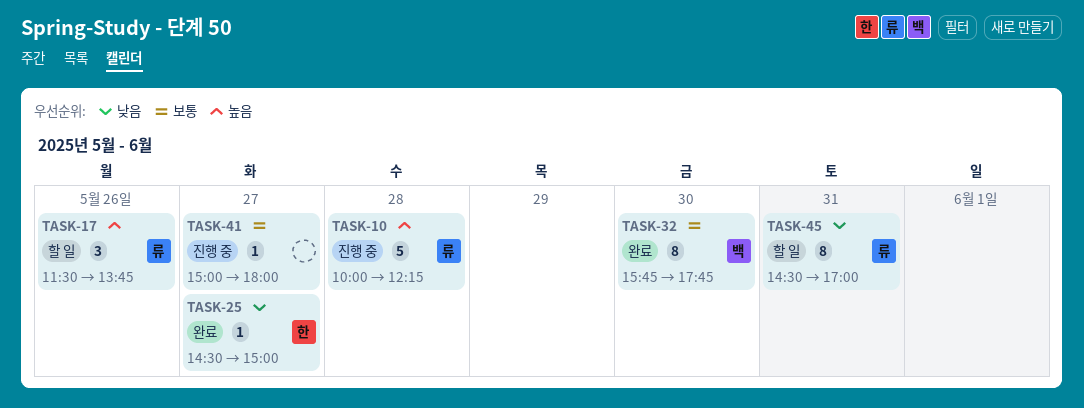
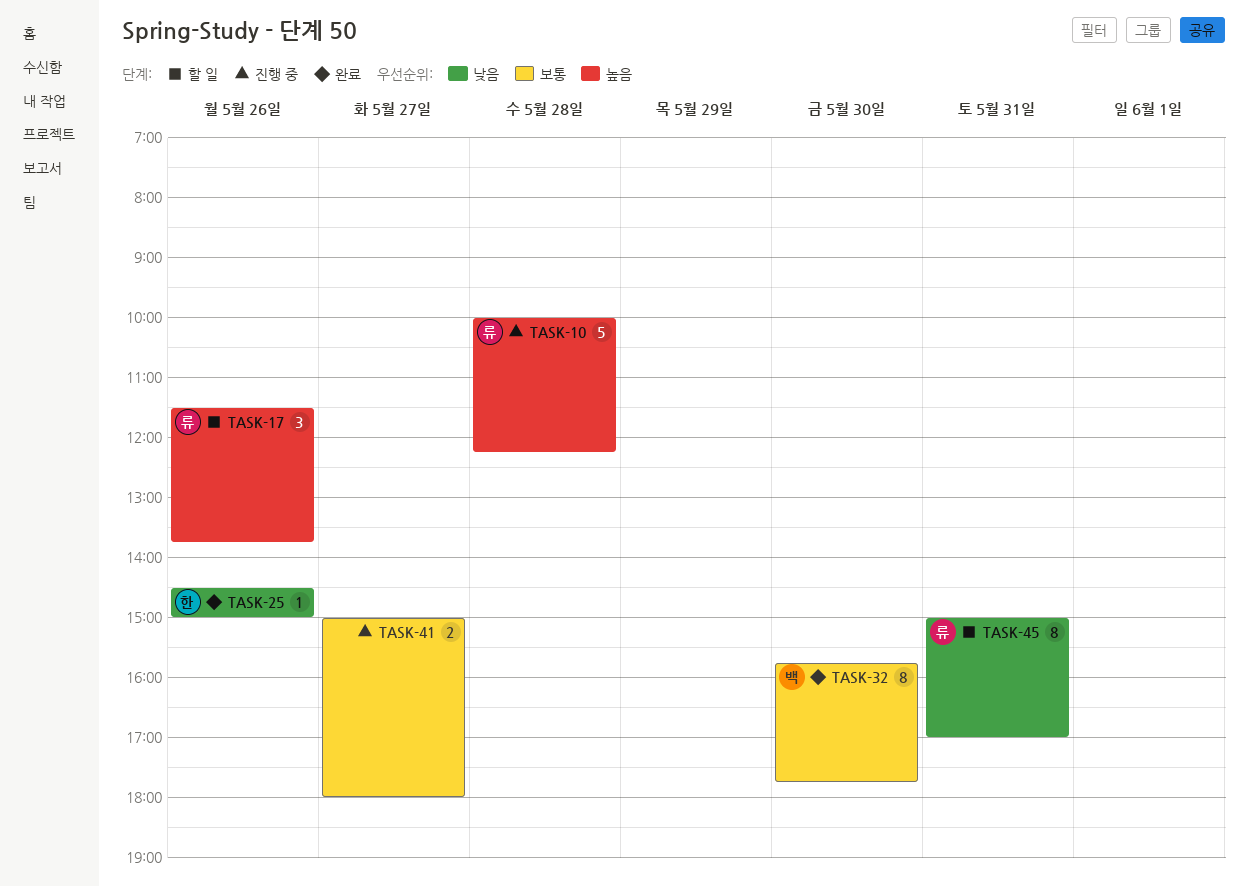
TASK-25, day: May 27 -> May 26
TASK-41, estimate: 1 -> 2
TASK-45, begins: 14:30 -> 15:00

